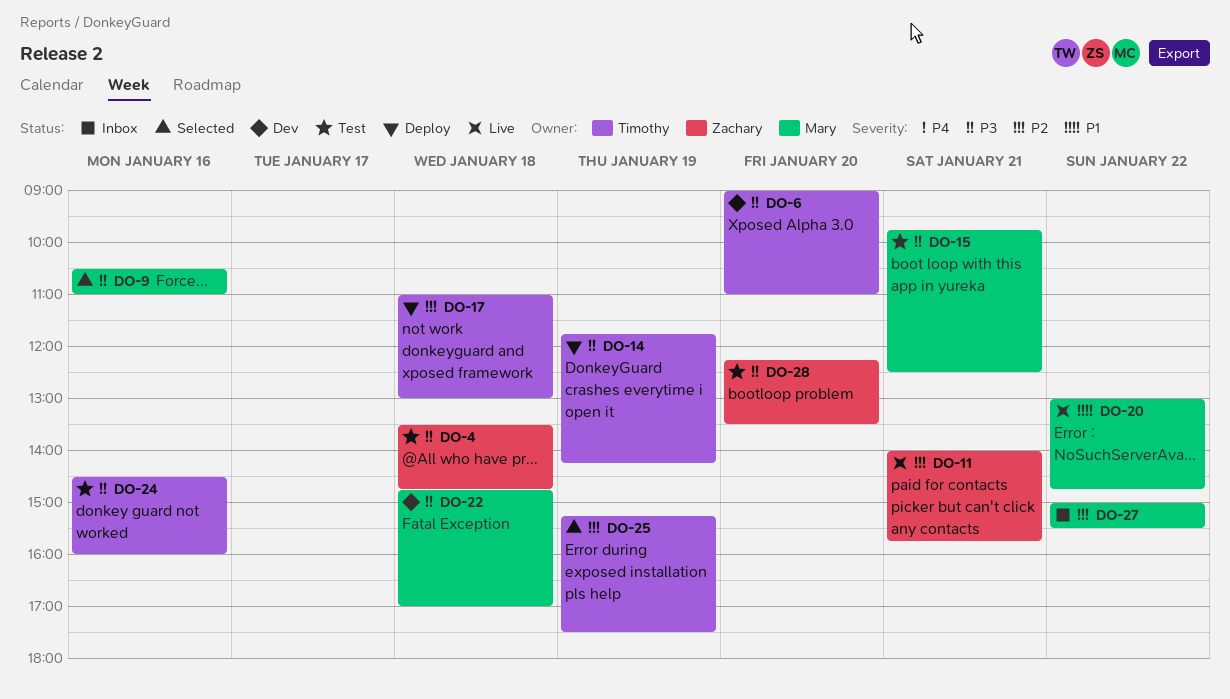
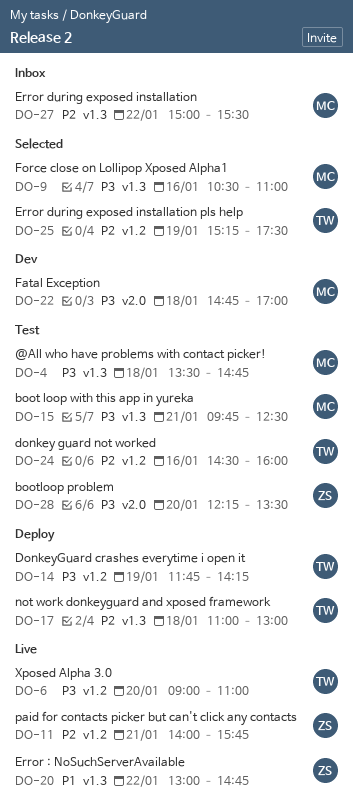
DO-4, owner: Zachary -> Mary
DO-6, status: Dev -> Live
DO-20, owner: Mary -> Zachary
DO-24, priority: P3 -> P2

